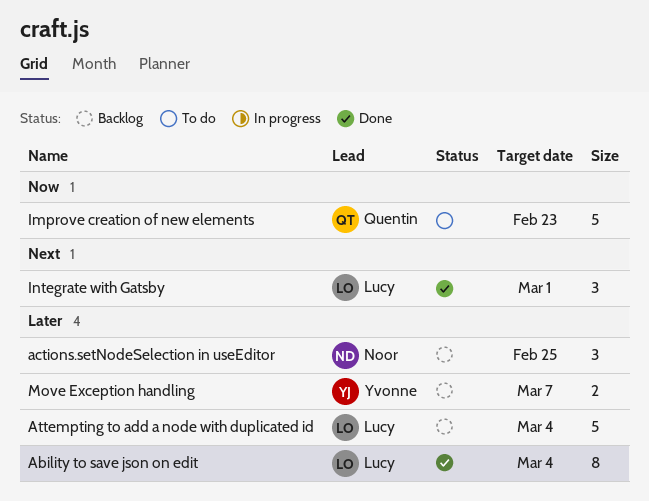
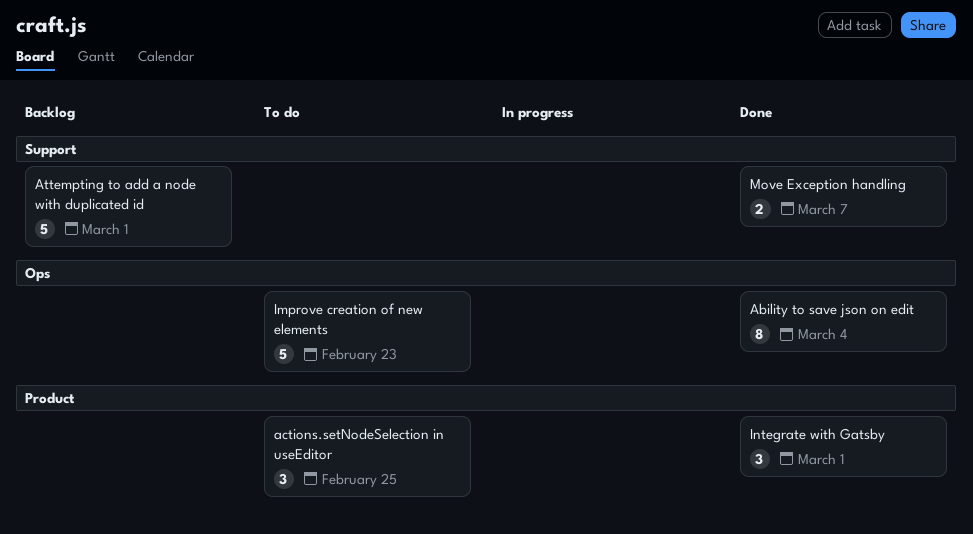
actions.setNodeSelection in useEditor, status: Backlog -> To do
Attempting to add a node with duplicated id, due: Mar 4 -> Mar 1
Move Exception handling, status: Backlog -> Done

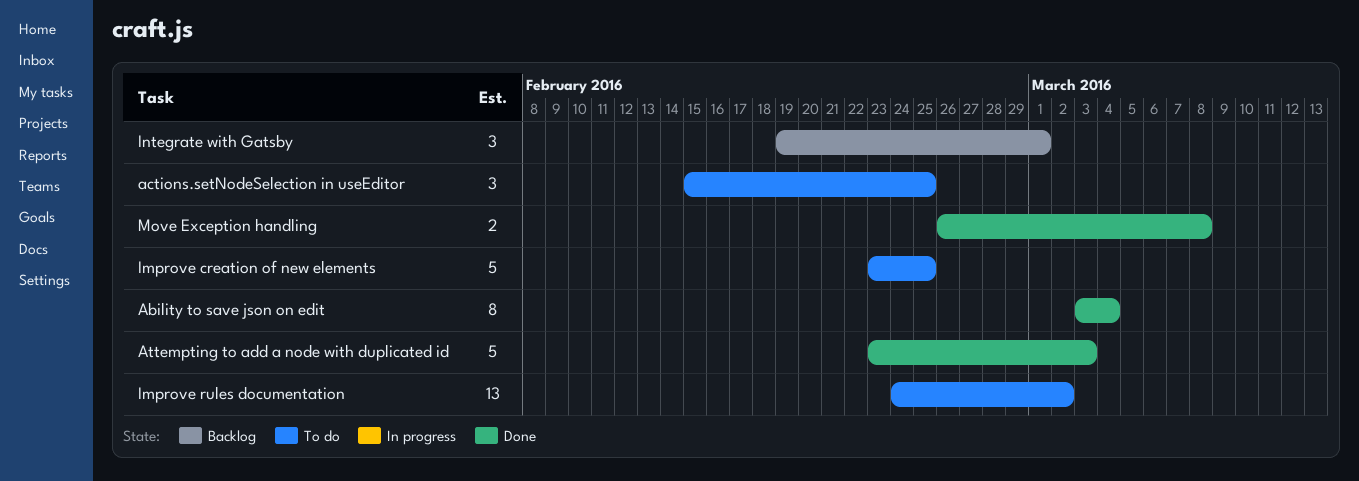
Attempting to add a node with duplicated id, status: Backlog -> Done
Attempting to add a node with duplicated id, due: Mar 1 -> Mar 3
Improve creation of new elements, due: Feb 23 -> Feb 25
Improve rules documentation: none -> present
Integrate with Gatsby, status: Done -> Backlog
Move Exception handling, due: Mar 7 -> Mar 8

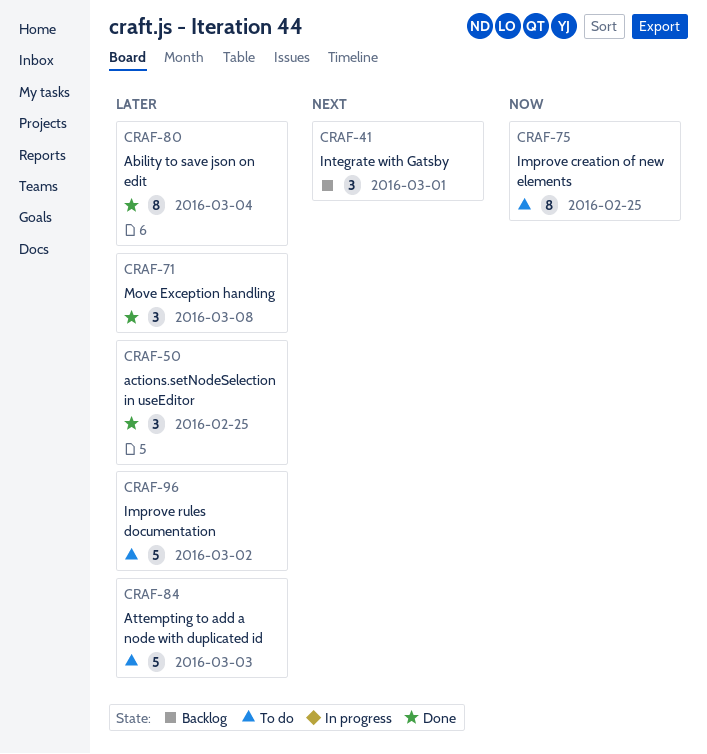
actions.setNodeSelection in useEditor, status: To do -> Done
Attempting to add a node with duplicated id, status: Done -> To do
Improve creation of new elements, estimate: 5 -> 8
Improve rules documentation, estimate: 13 -> 5
Move Exception handling, estimate: 2 -> 3

